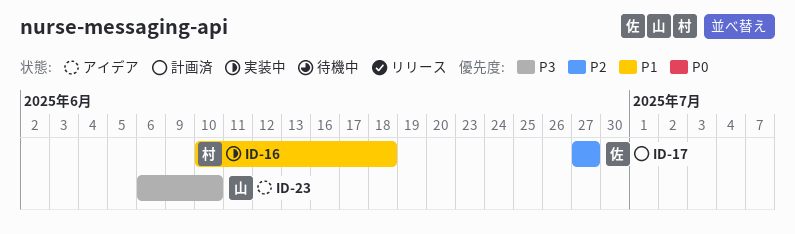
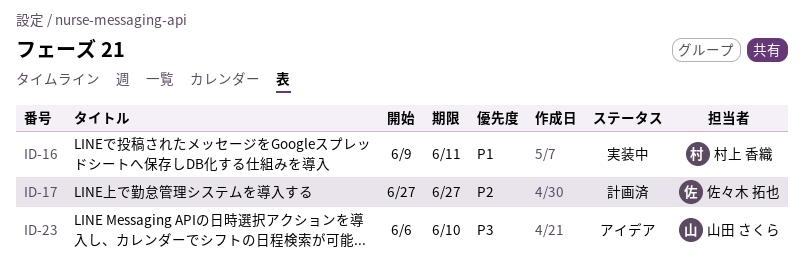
ID-16, start: Jun 10 -> Jun 9
ID-16, due: Jun 18 -> Jun 11

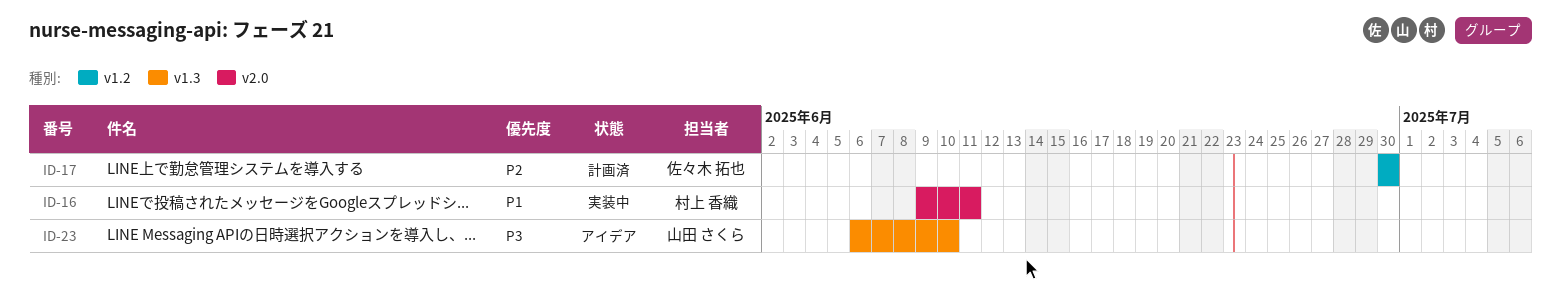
ID-17, start: Jun 27 -> Jun 30
ID-17, due: Jun 27 -> Jun 30

